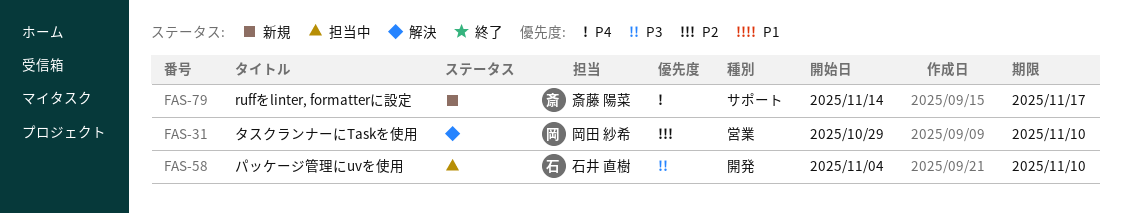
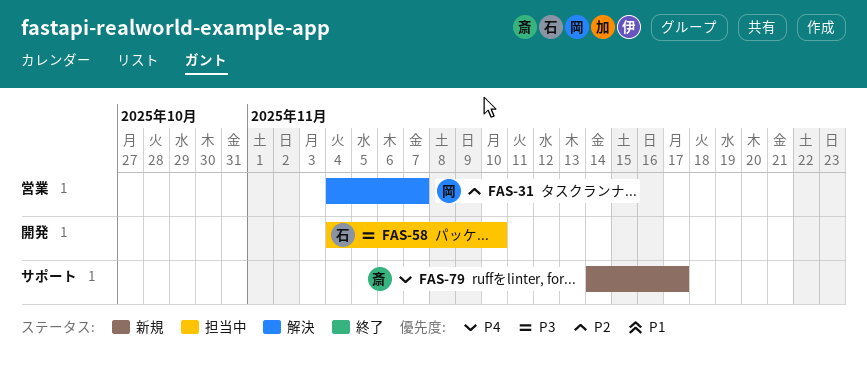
FAS-31, start: Oct 29 -> Nov 4
FAS-31, due: Nov 10 -> Nov 7

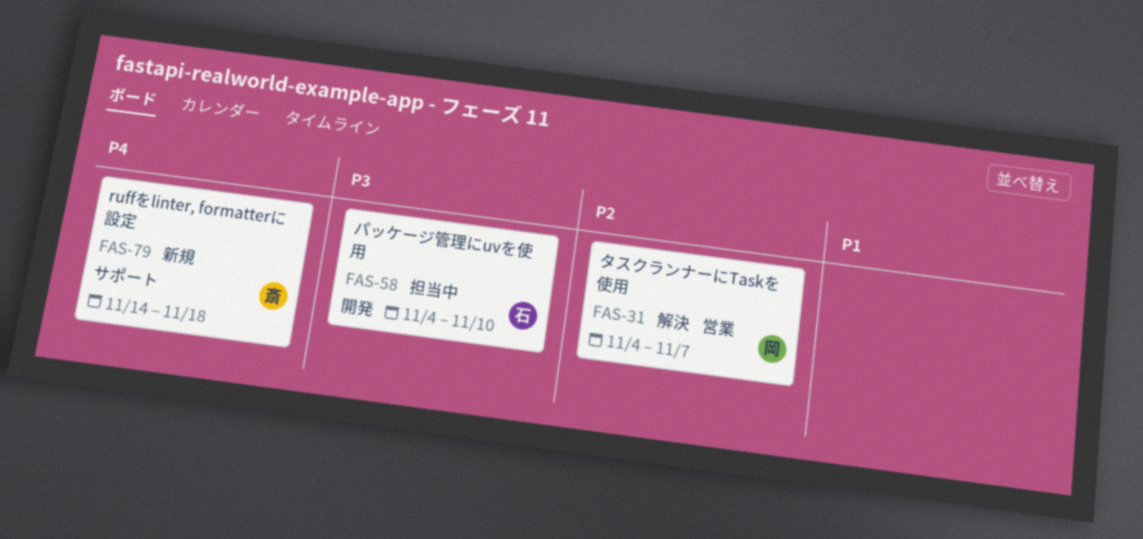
FAS-79, due: Nov 17 -> Nov 18

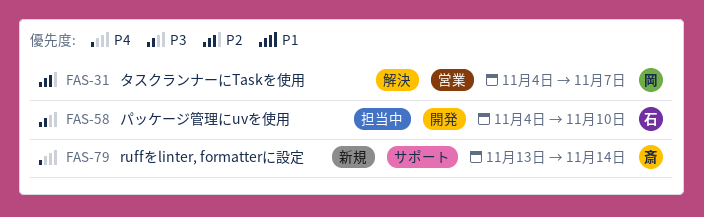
FAS-79, start: Nov 14 -> Nov 13
FAS-79, due: Nov 18 -> Nov 14

